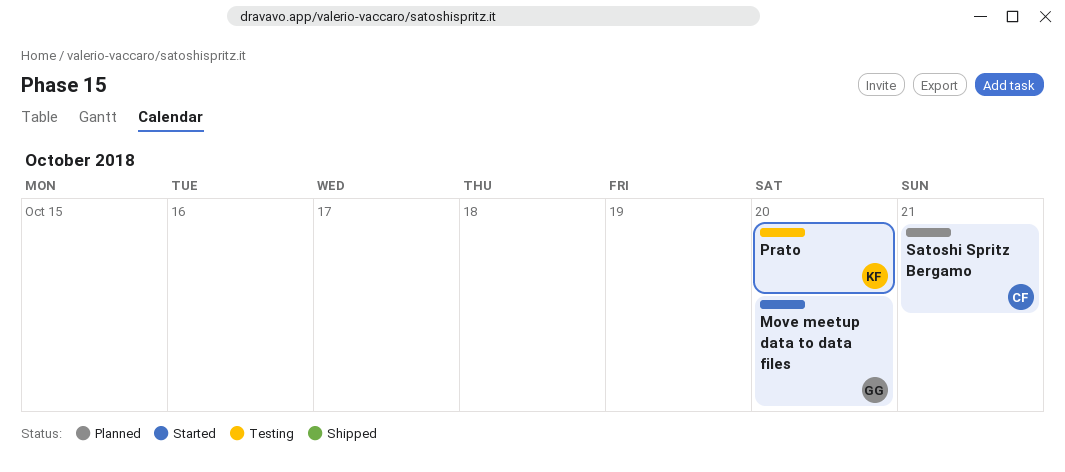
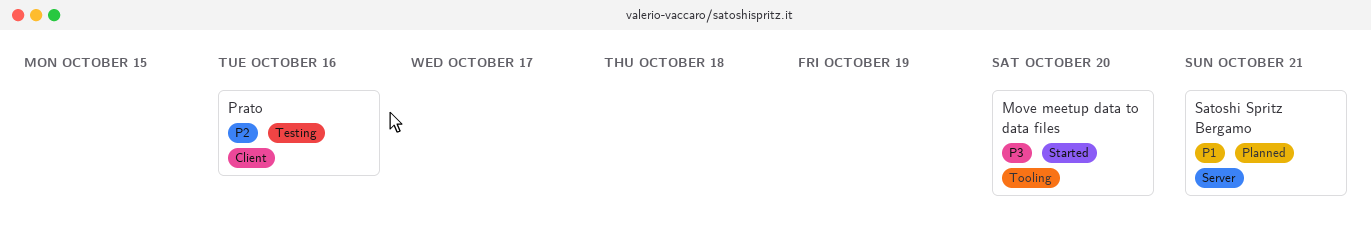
Prato, due: Oct 20 -> Oct 16

